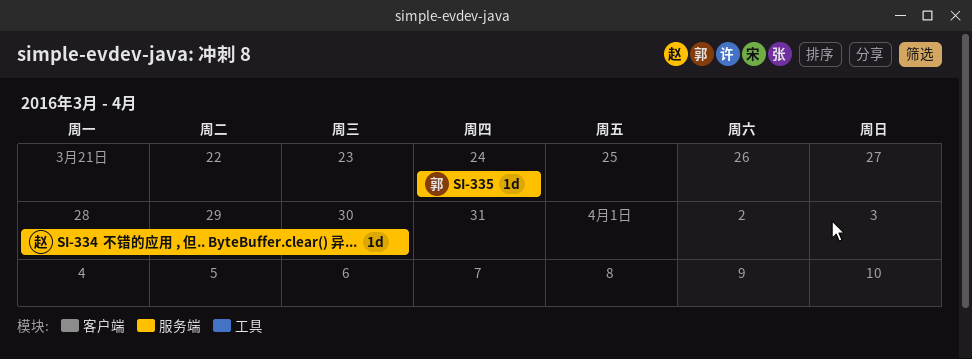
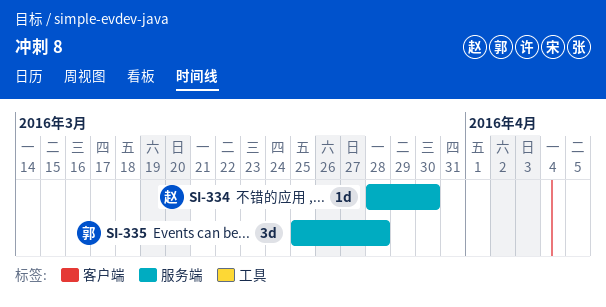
SI-335, estimate: 1d -> 3d
SI-335, start: Mar 24 -> Mar 25
SI-335, due: Mar 24 -> Mar 28

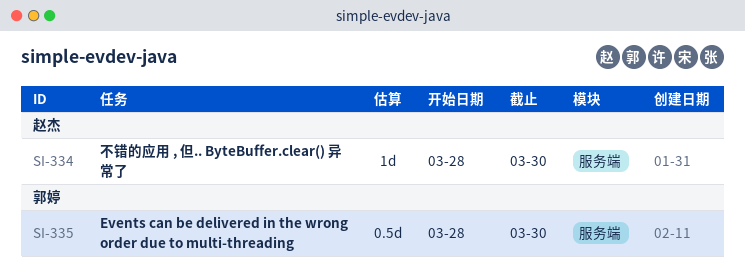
SI-335, estimate: 3d -> 0.5d
SI-335, start: Mar 25 -> Mar 28
SI-335, due: Mar 28 -> Mar 30

